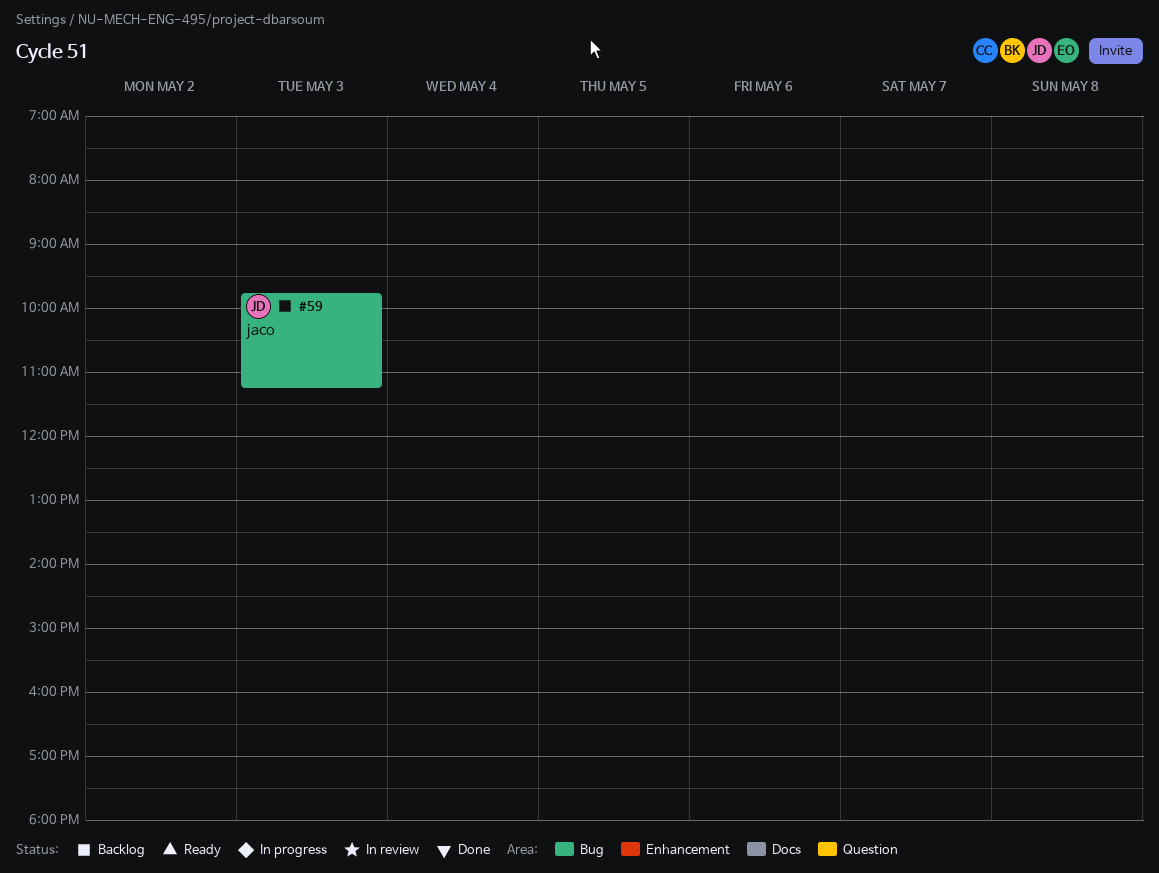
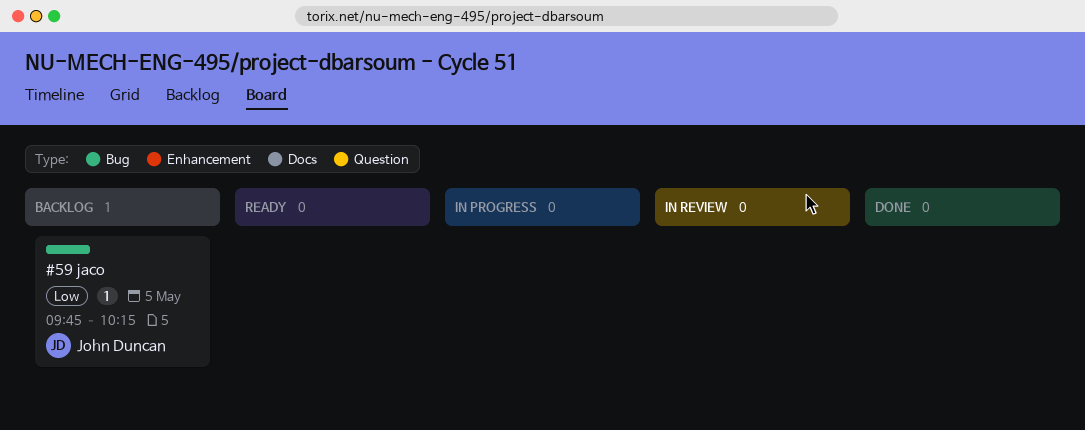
#59, day: May 3 -> May 5
#59, ends: 11:15 -> 10:15

